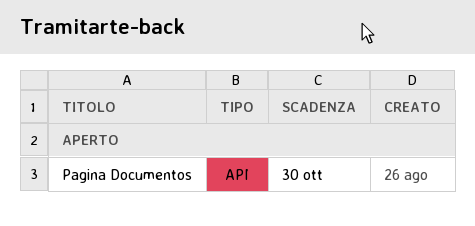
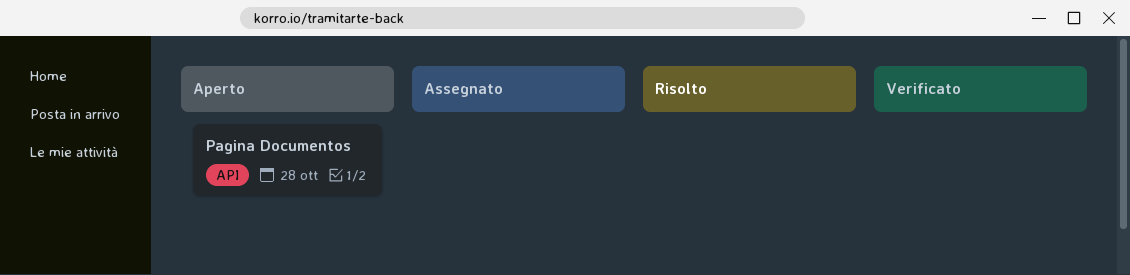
Pagina Documentos, due: Oct 30 -> Oct 28

